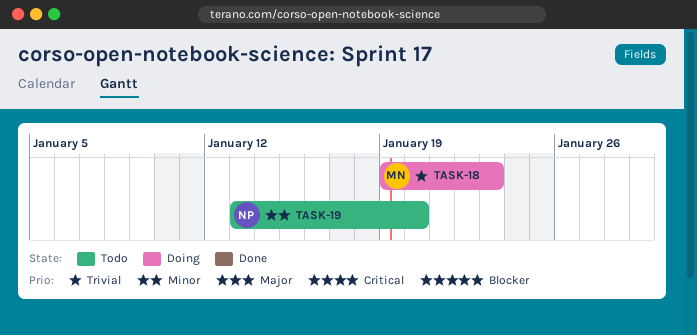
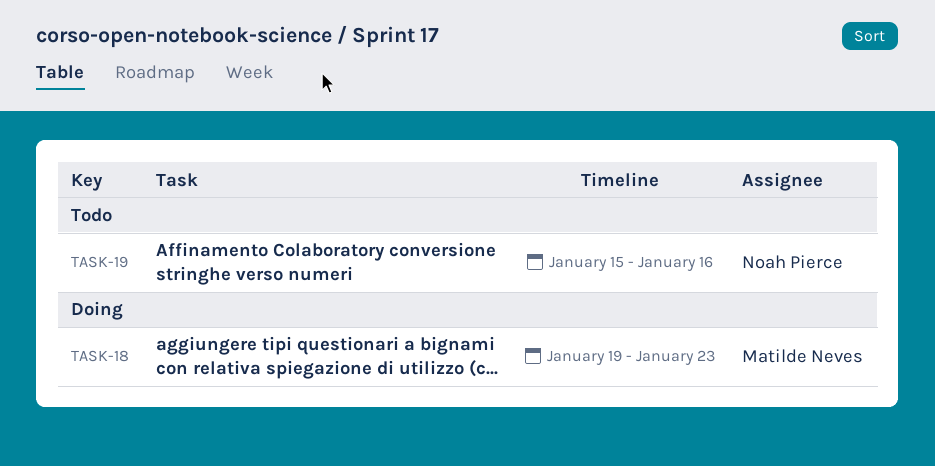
TASK-19, start: Jan 13 -> Jan 15
TASK-19, due: Jan 20 -> Jan 16

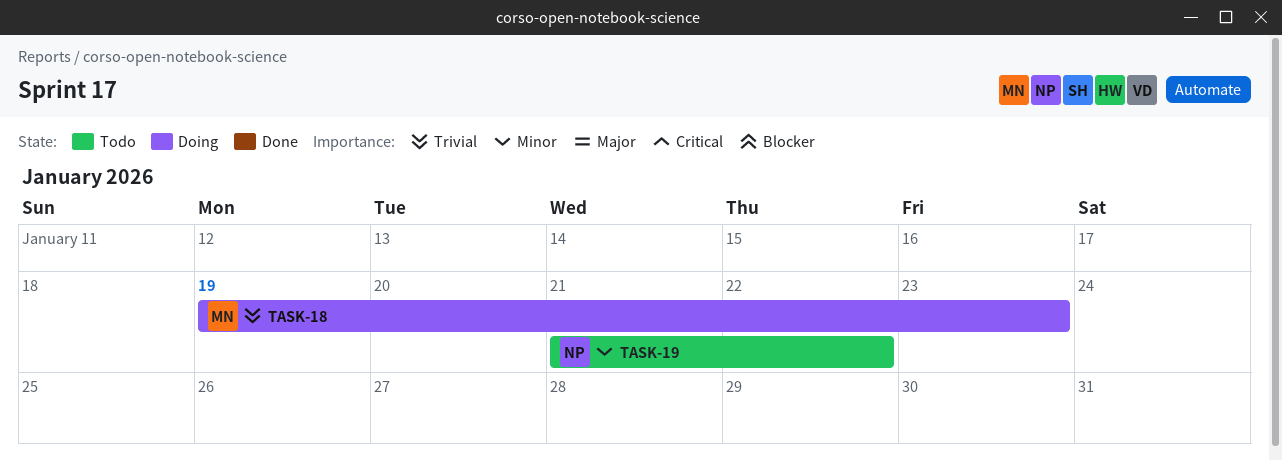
TASK-19, start: Jan 15 -> Jan 21
TASK-19, due: Jan 16 -> Jan 22

